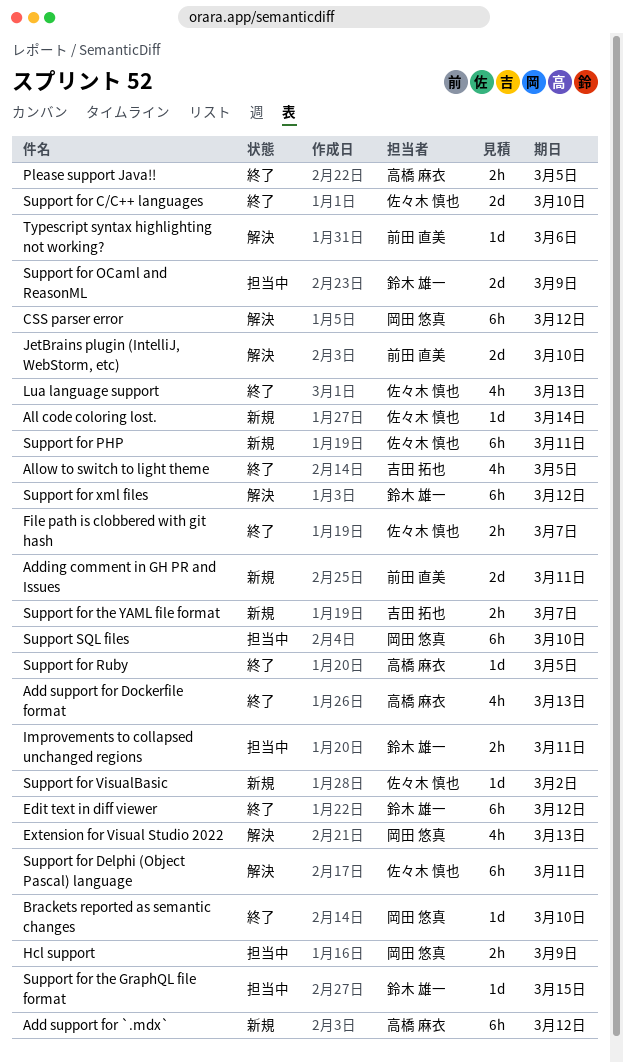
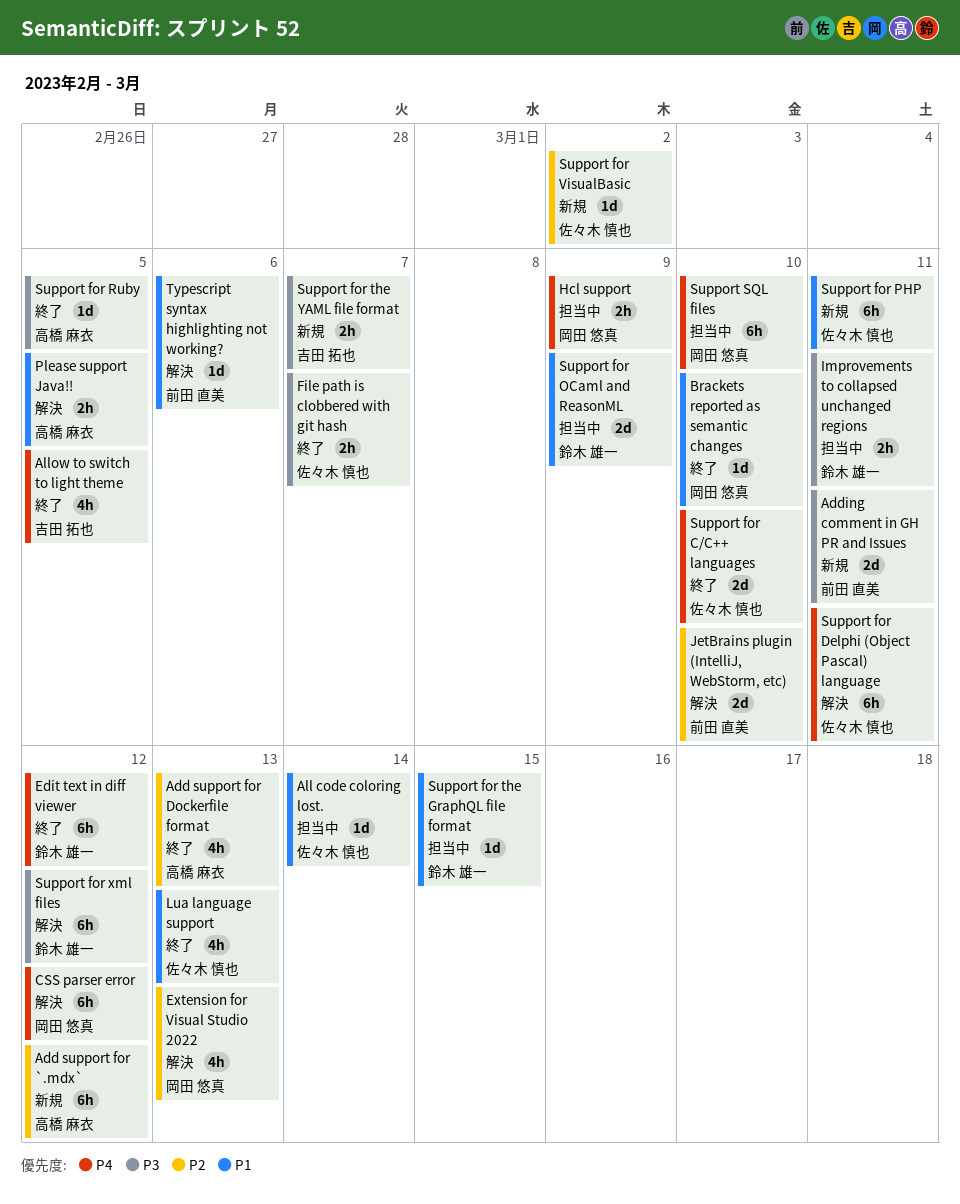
All code coloring lost., status: 新規 -> 担当中
Please support Java!!, status: 終了 -> 解決

